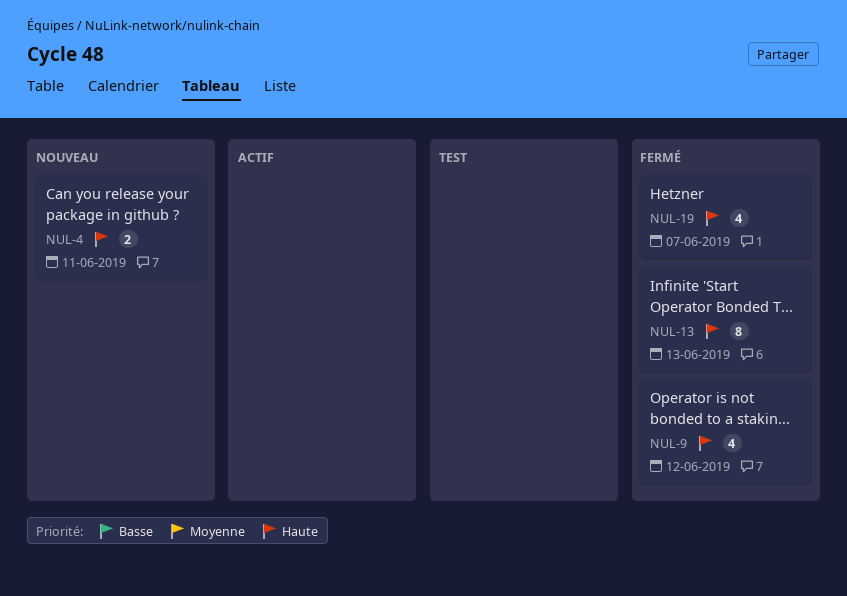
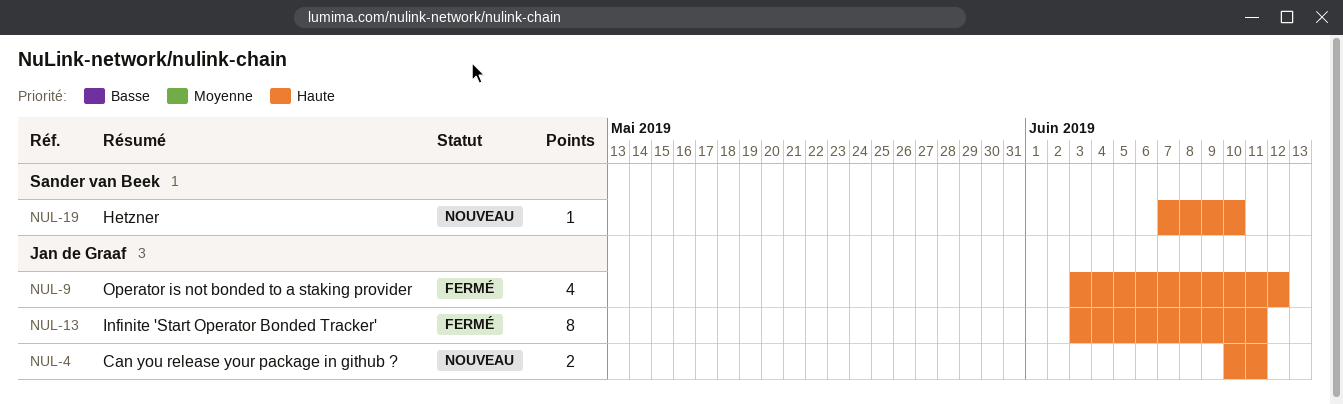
NUL-13, due: Jun 13 -> Jun 11
NUL-19, status: Fermé -> Nouveau
NUL-19, estimate: 4 -> 1
NUL-19, due: Jun 7 -> Jun 10

